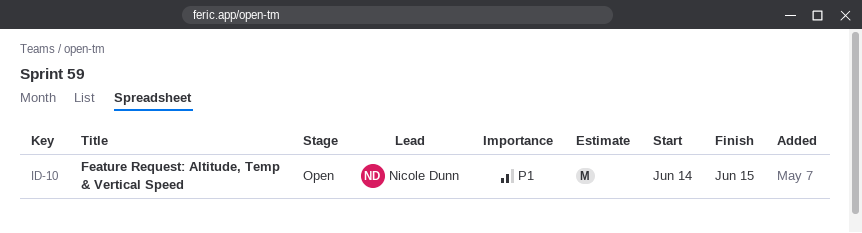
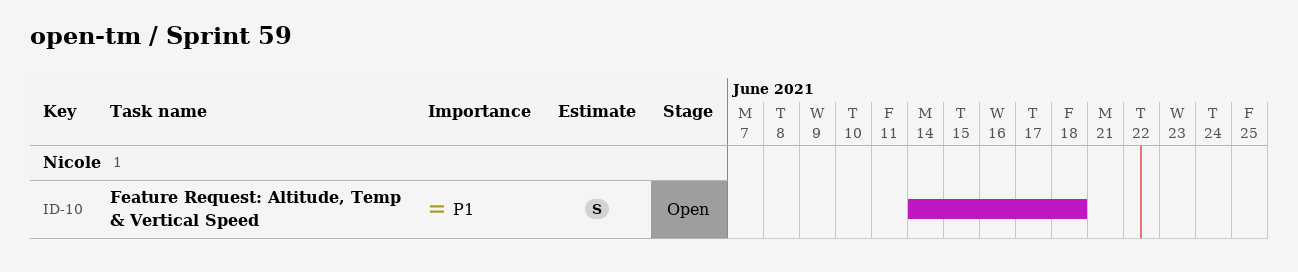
ID-10, estimate: M -> S
ID-10, due: Jun 15 -> Jun 18

